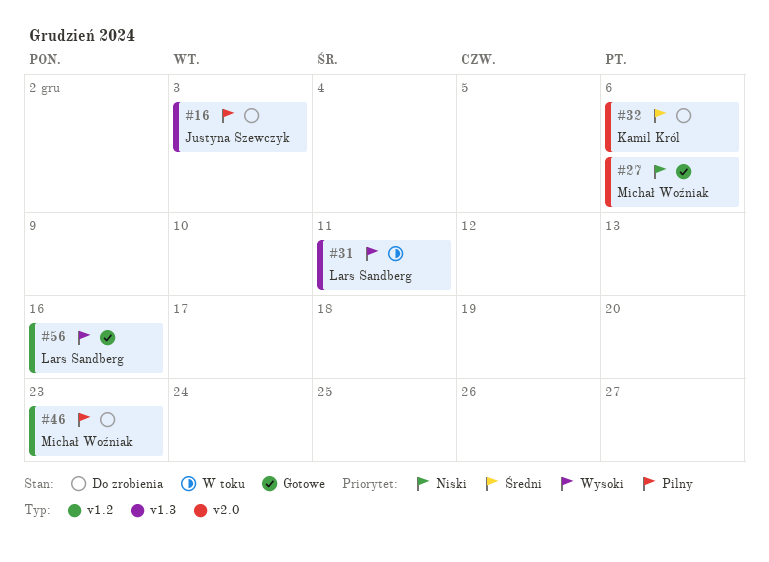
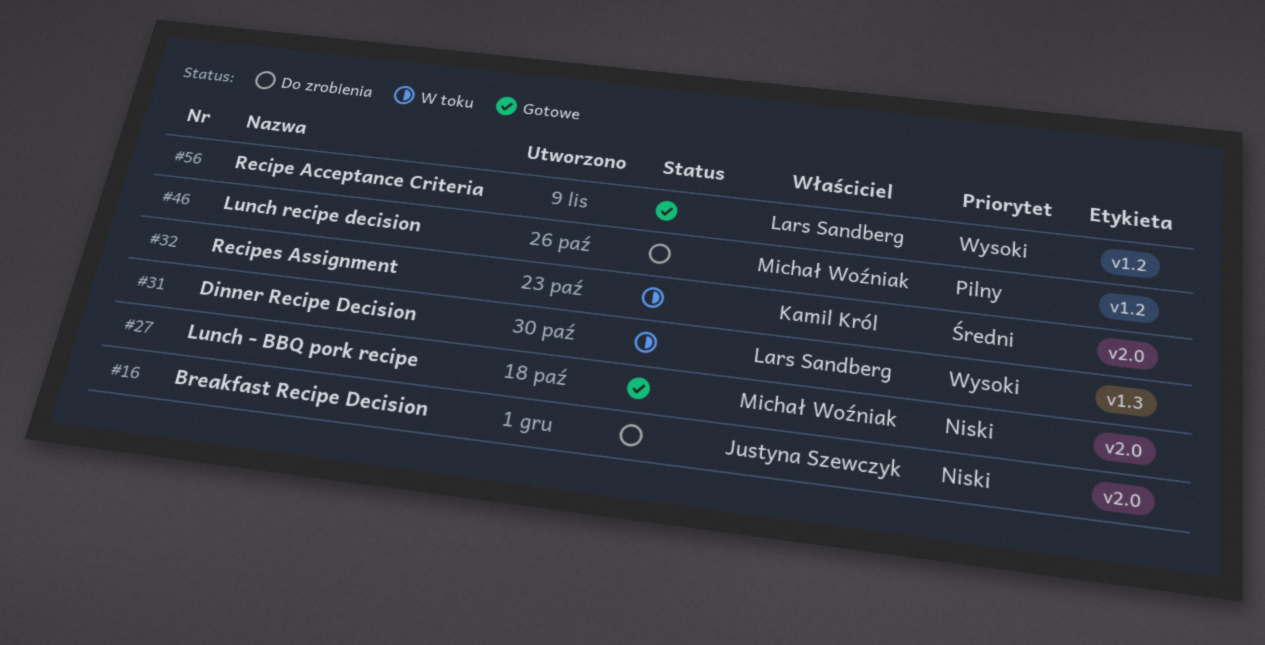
#16, priority: Pilny -> Niski
#16, label: v1.3 -> v2.0
#32, status: Do zrobienia -> W toku

